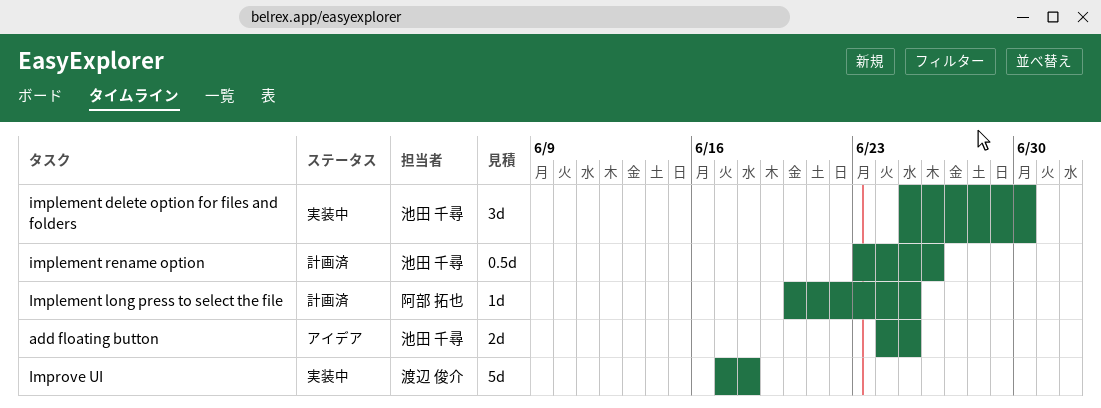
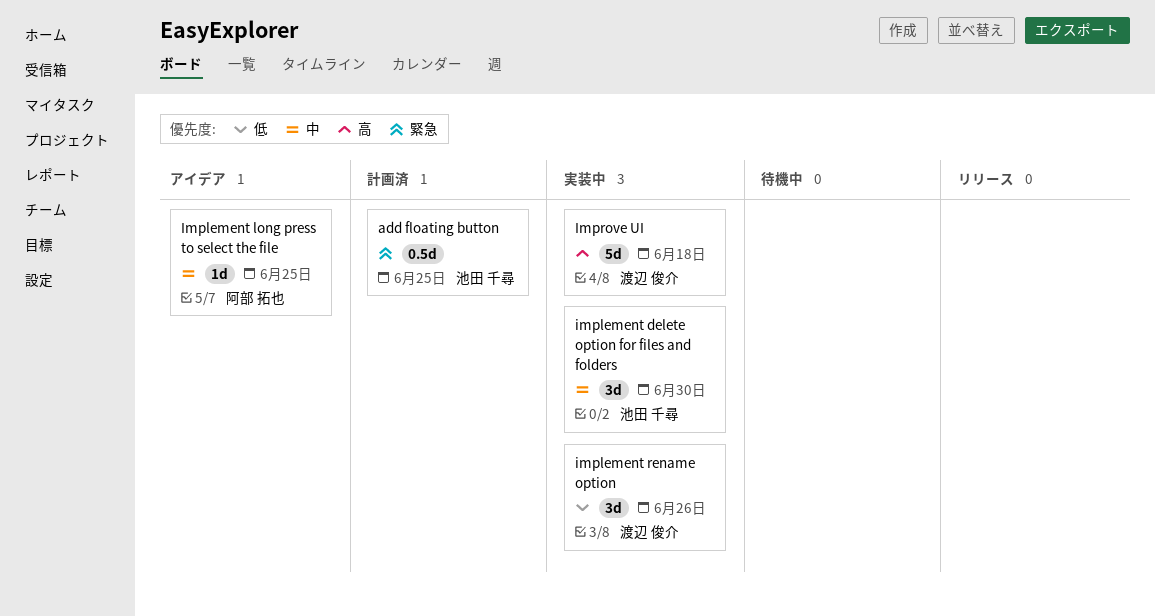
add floating button, status: アイデア -> 計画済
add floating button, estimate: 2d -> 0.5d
Implement long press to select the file, status: 計画済 -> アイデア
implement rename option, status: 計画済 -> 実装中
implement rename option, owner: 池田 千尋 -> 渡辺 俊介
implement rename option, estimate: 0.5d -> 3d

